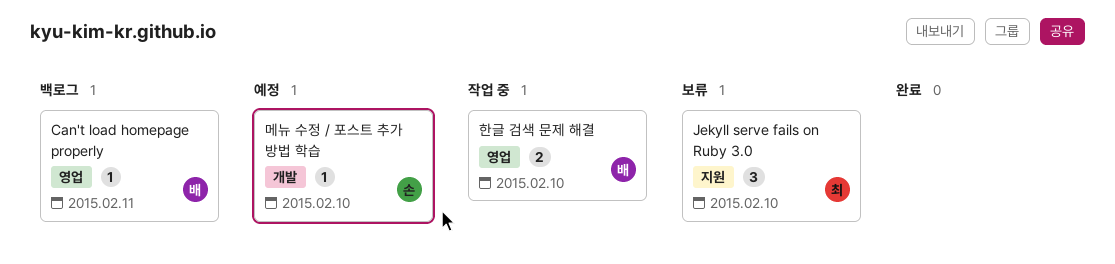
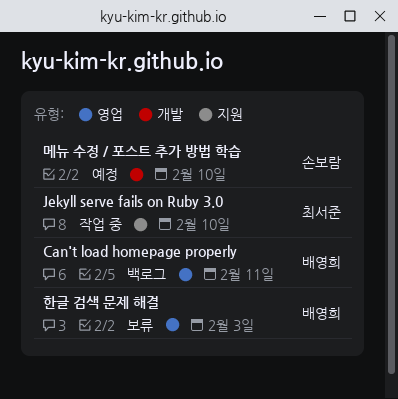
Jekyll serve fails on Ruby 3.0, status: 보류 -> 작업 중
한글 검색 문제 해결, status: 작업 중 -> 보류
한글 검색 문제 해결, due: Feb 10 -> Feb 3

